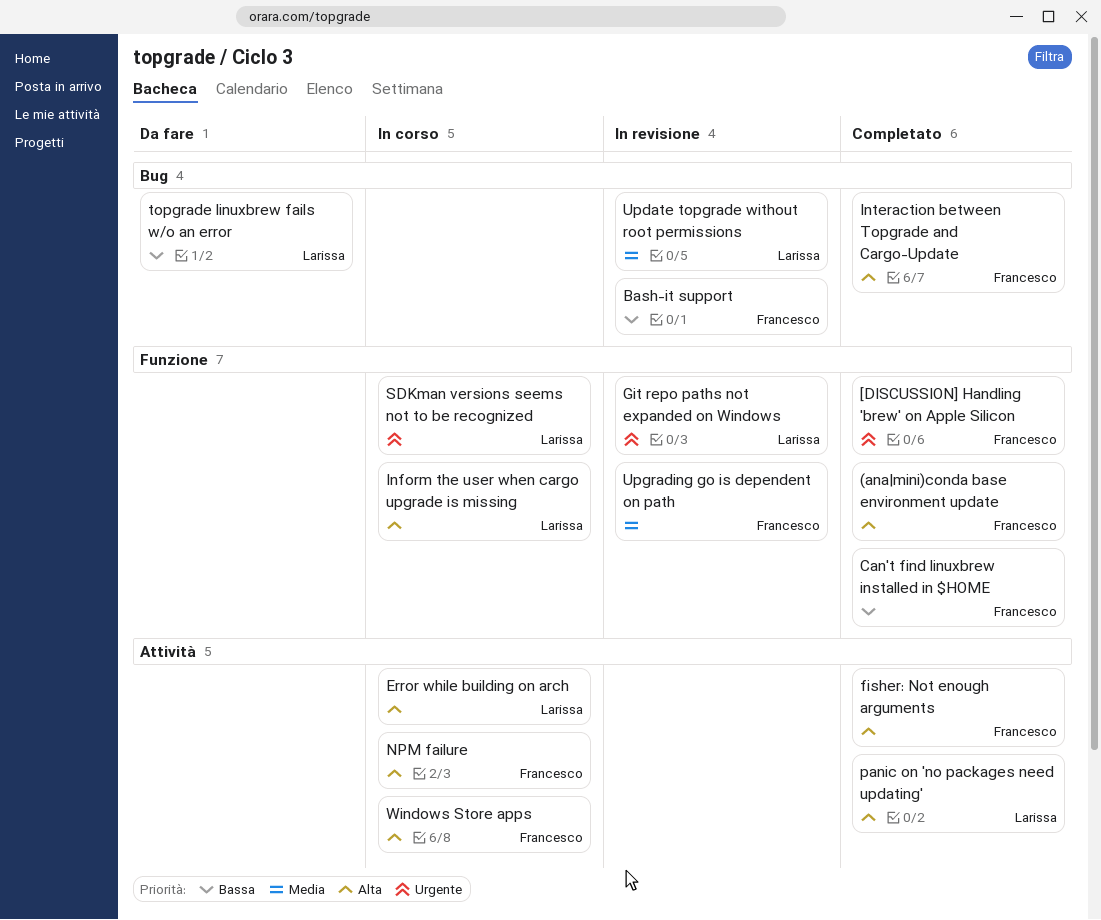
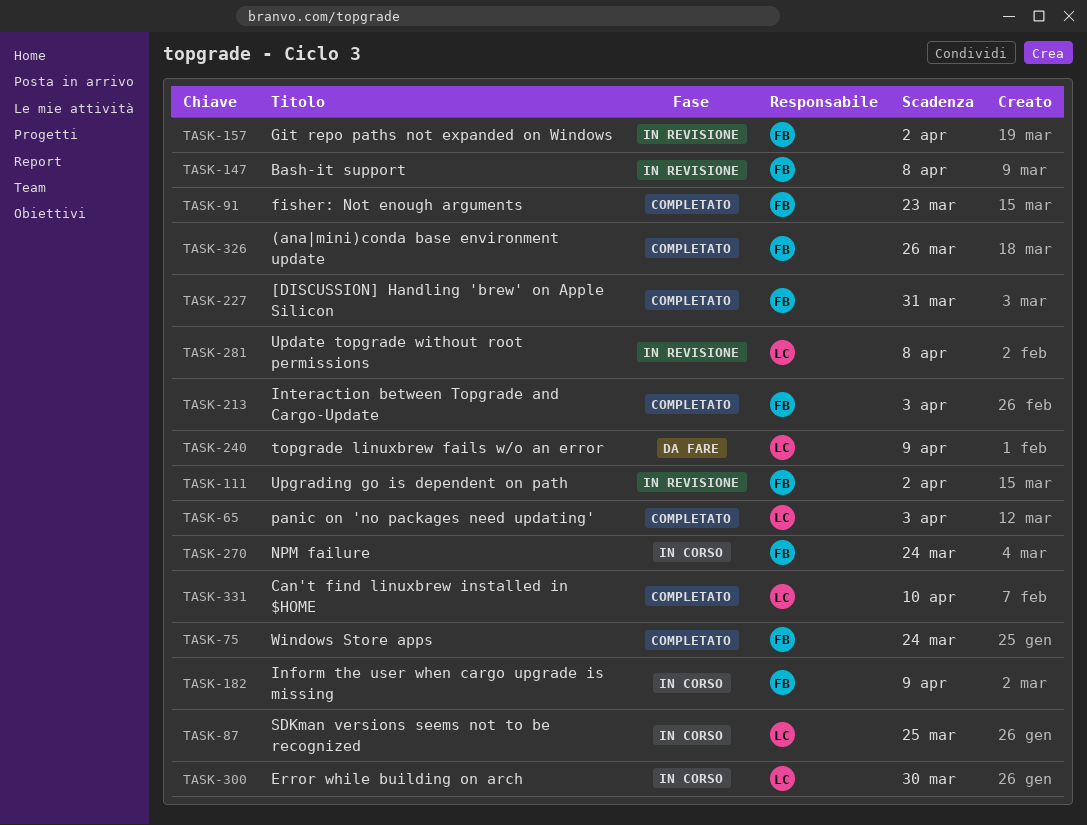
Can't find linuxbrew installed in $HOME, owner: Francesco -> Larissa
Git repo paths not expanded on Windows, owner: Larissa -> Francesco
Inform the user when cargo upgrade is missing, owner: Larissa -> Francesco
Windows Store apps, status: In corso -> Completato

